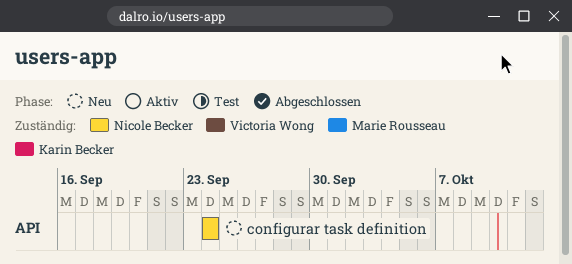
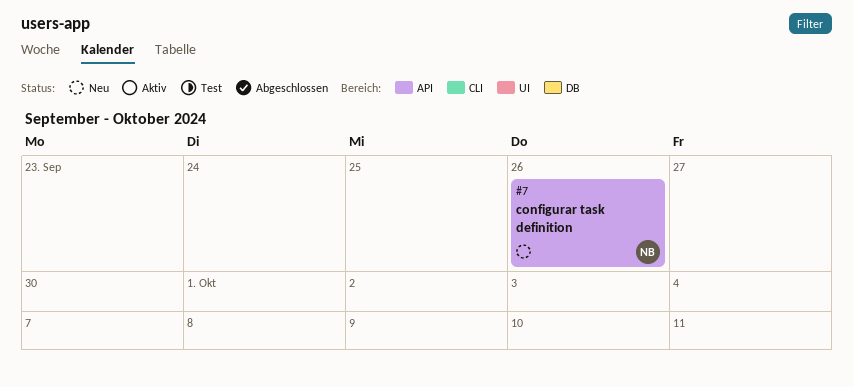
configurar task definition, due: Sep 24 -> Sep 26

